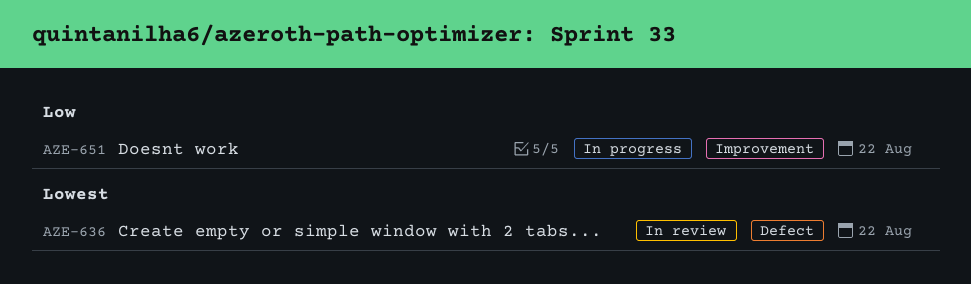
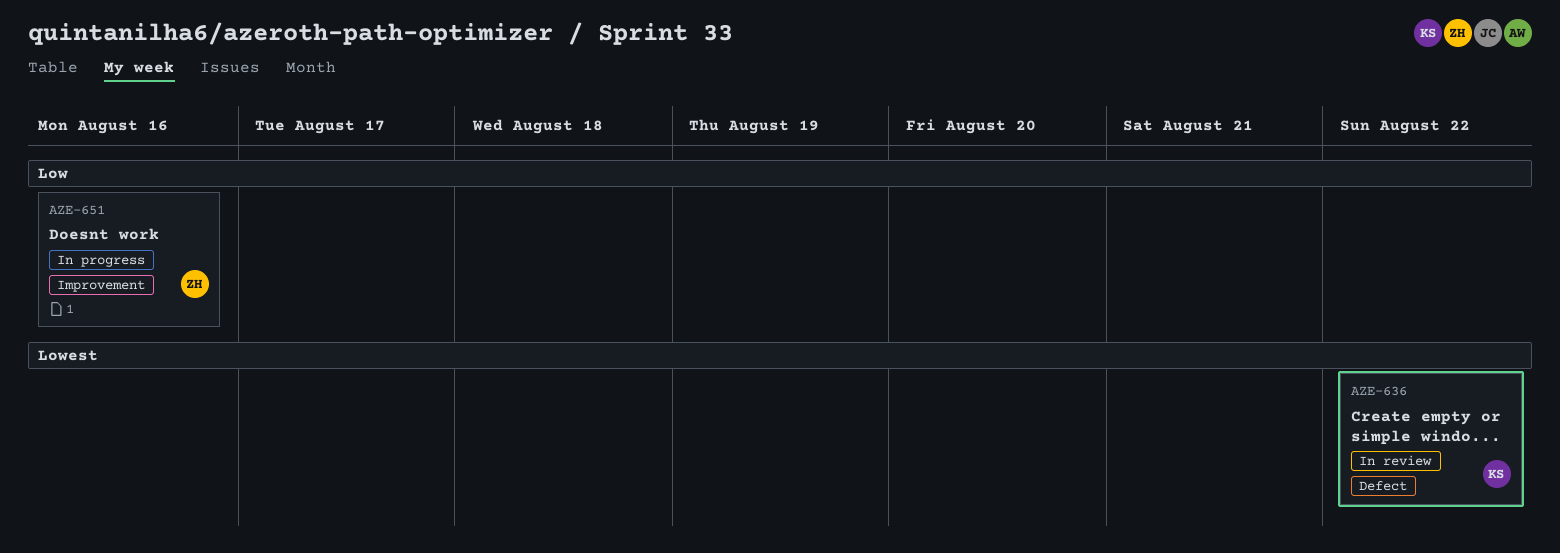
AZE-651, due: Aug 22 -> Aug 16

